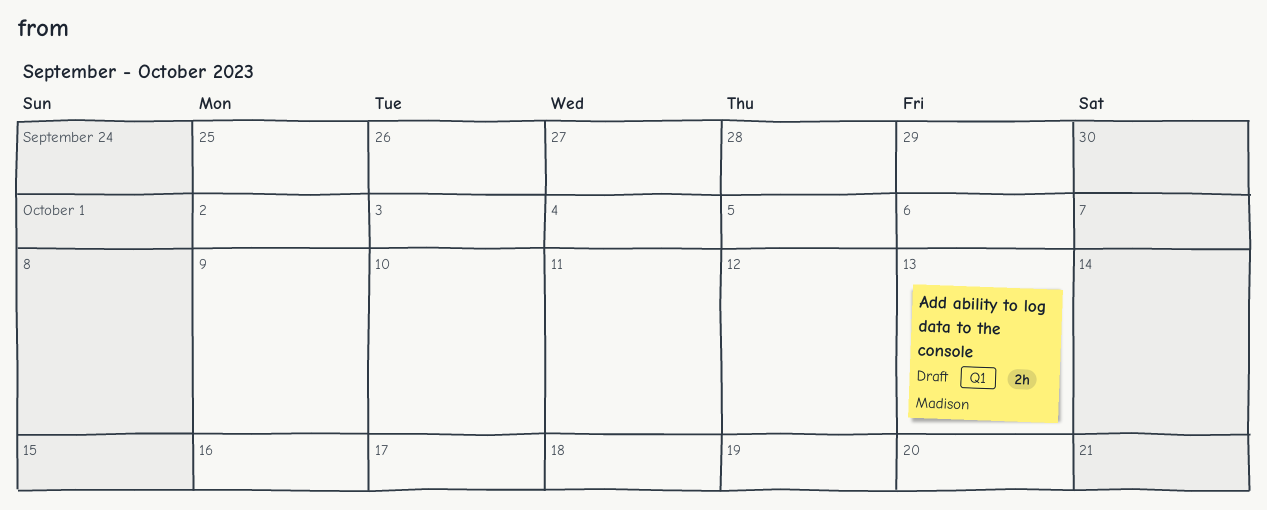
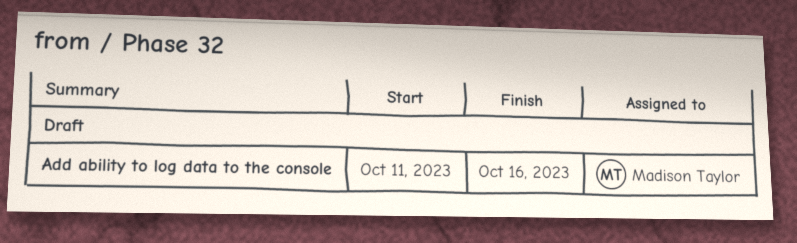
Add ability to log data to the console, due: Oct 13 -> Oct 16

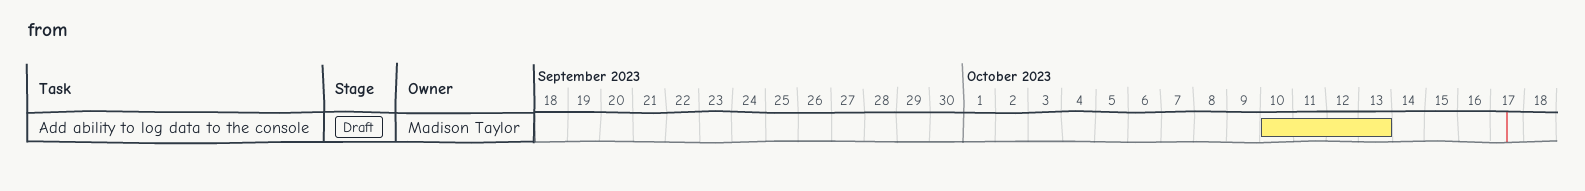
Add ability to log data to the console, start: Oct 11 -> Oct 10
Add ability to log data to the console, due: Oct 16 -> Oct 13

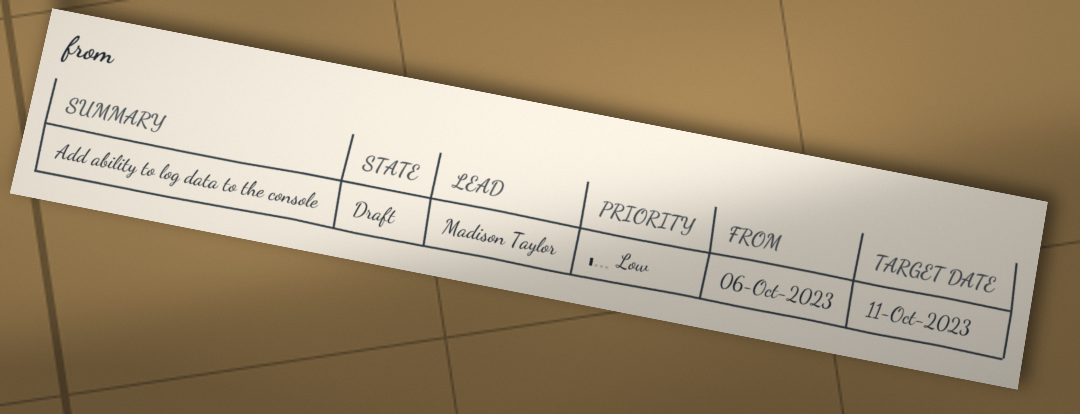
Add ability to log data to the console, start: Oct 10 -> Oct 6
Add ability to log data to the console, due: Oct 13 -> Oct 11

